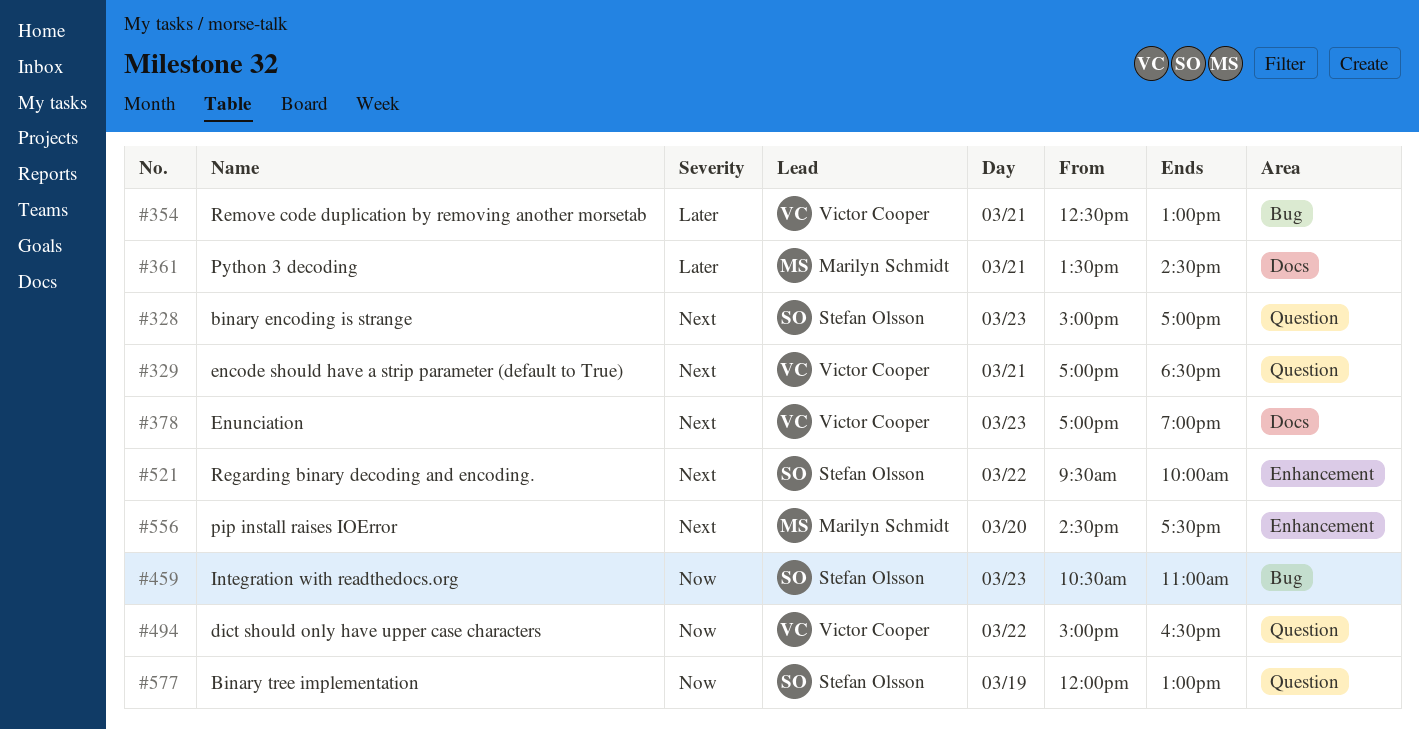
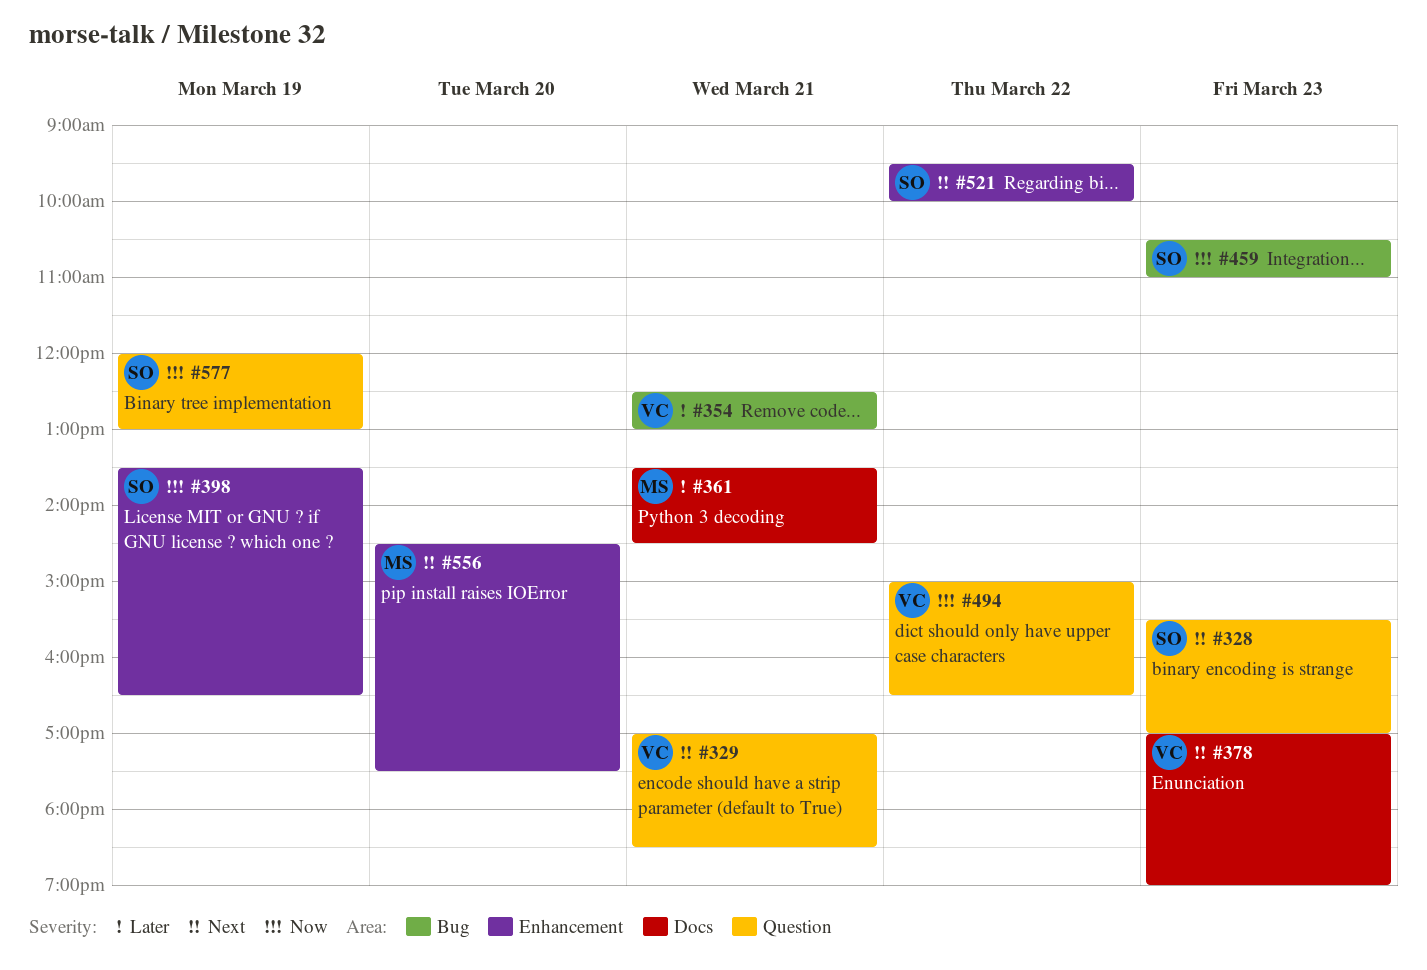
#328, begins: 15:00 -> 15:30
#398: none -> present

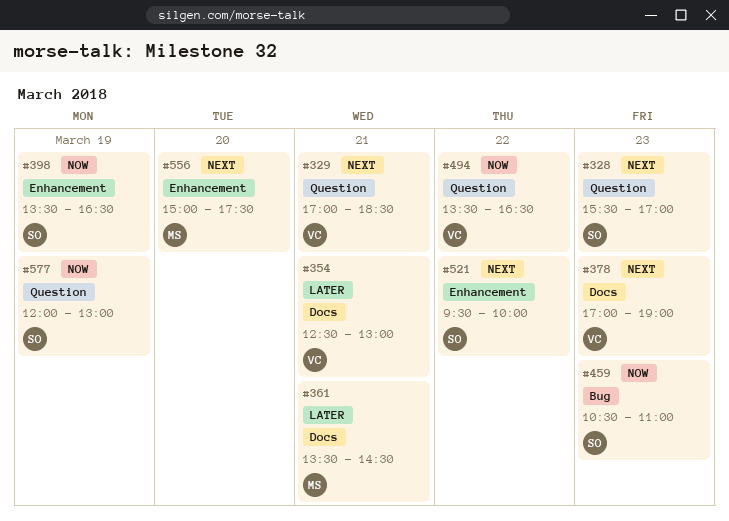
#354, label: Bug -> Docs
#494, begins: 15:00 -> 13:30
#556, begins: 14:30 -> 15:00

